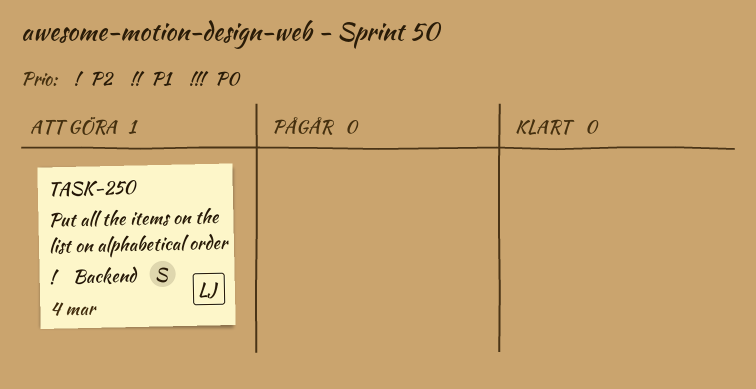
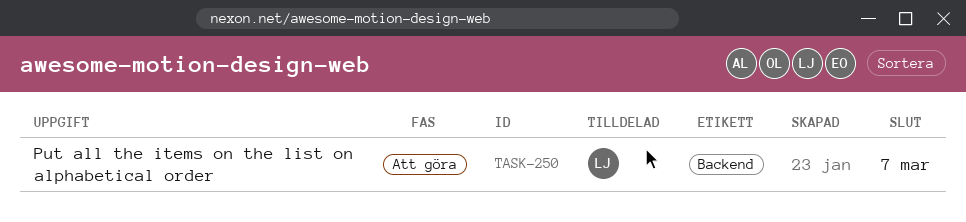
TASK-250, due: Mar 4 -> Mar 7

